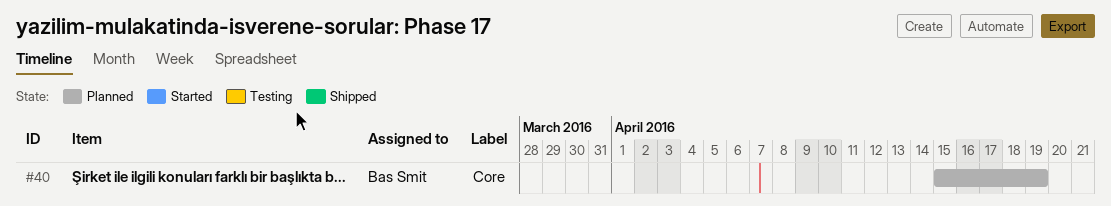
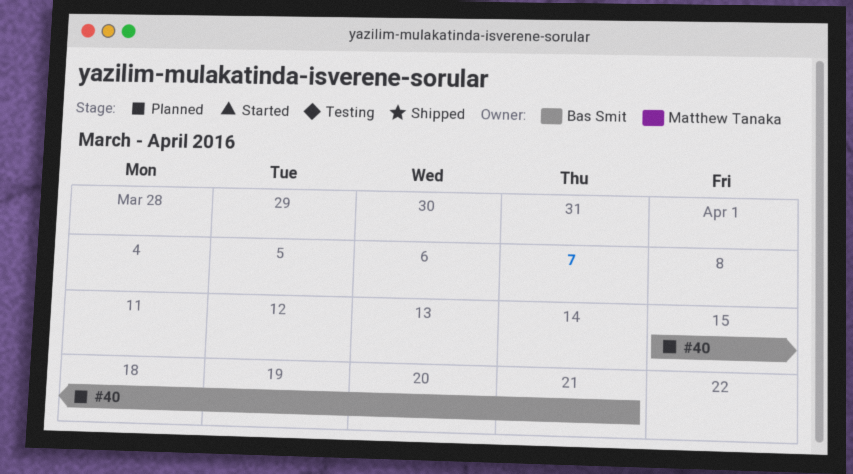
#40, due: Apr 19 -> Apr 21

